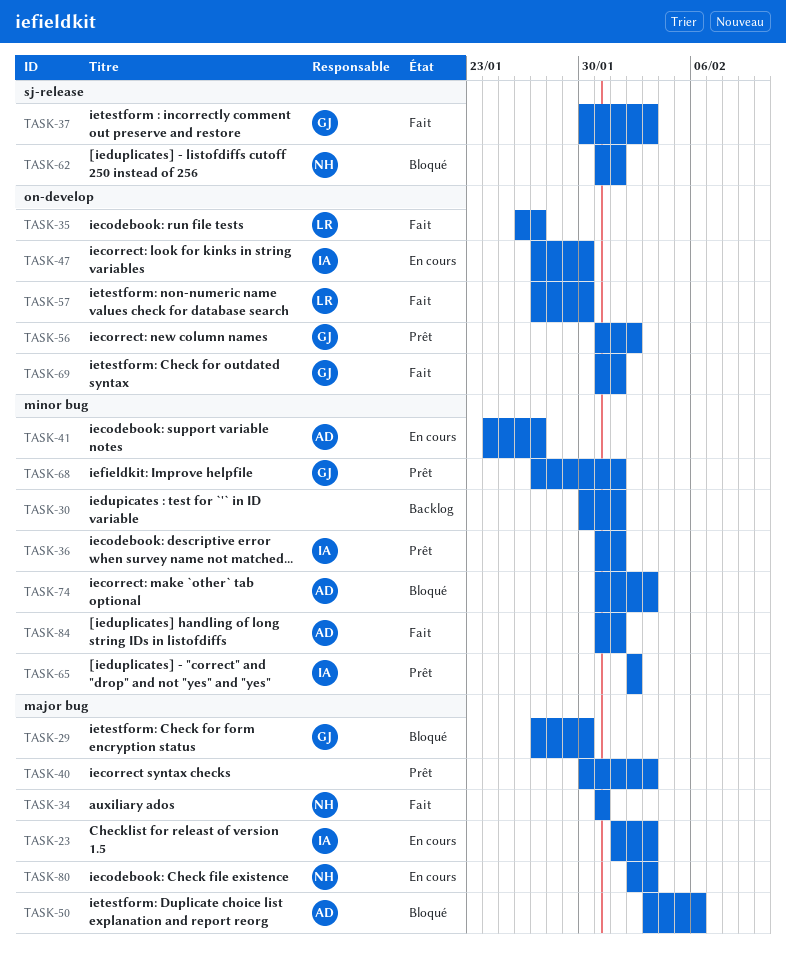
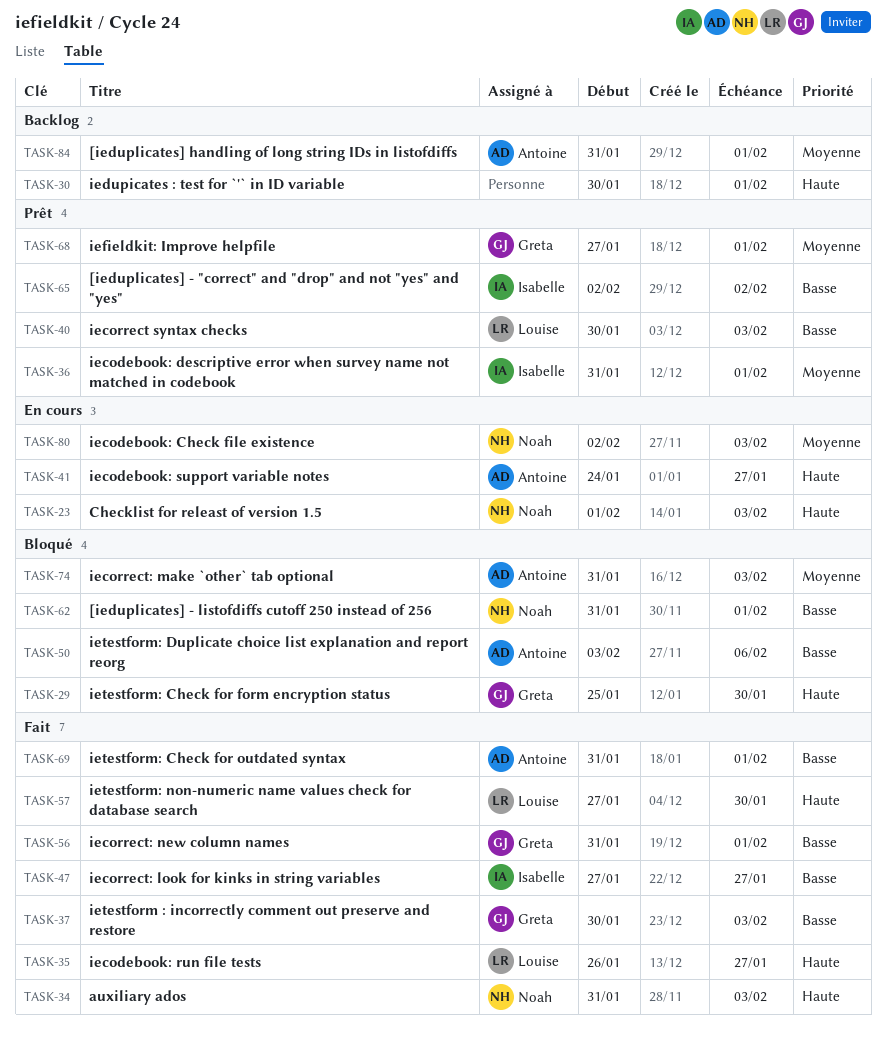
TASK-23, owner: Isabelle -> Noah
TASK-29, start: Jan 27 -> Jan 25
TASK-34, due: Jan 31 -> Feb 3
TASK-40, owner: none -> Louise
TASK-47, status: En cours -> Fait
TASK-47, due: Jan 30 -> Jan 27
TASK-56, status: Prêt -> Fait
TASK-56, due: Feb 2 -> Feb 1
TASK-69, owner: Greta -> Antoine
TASK-84, status: Fait -> Backlog

